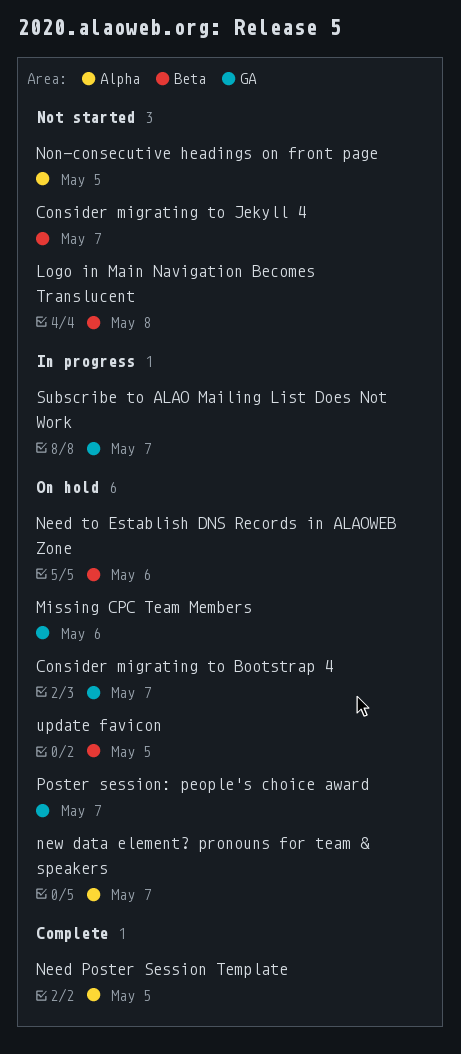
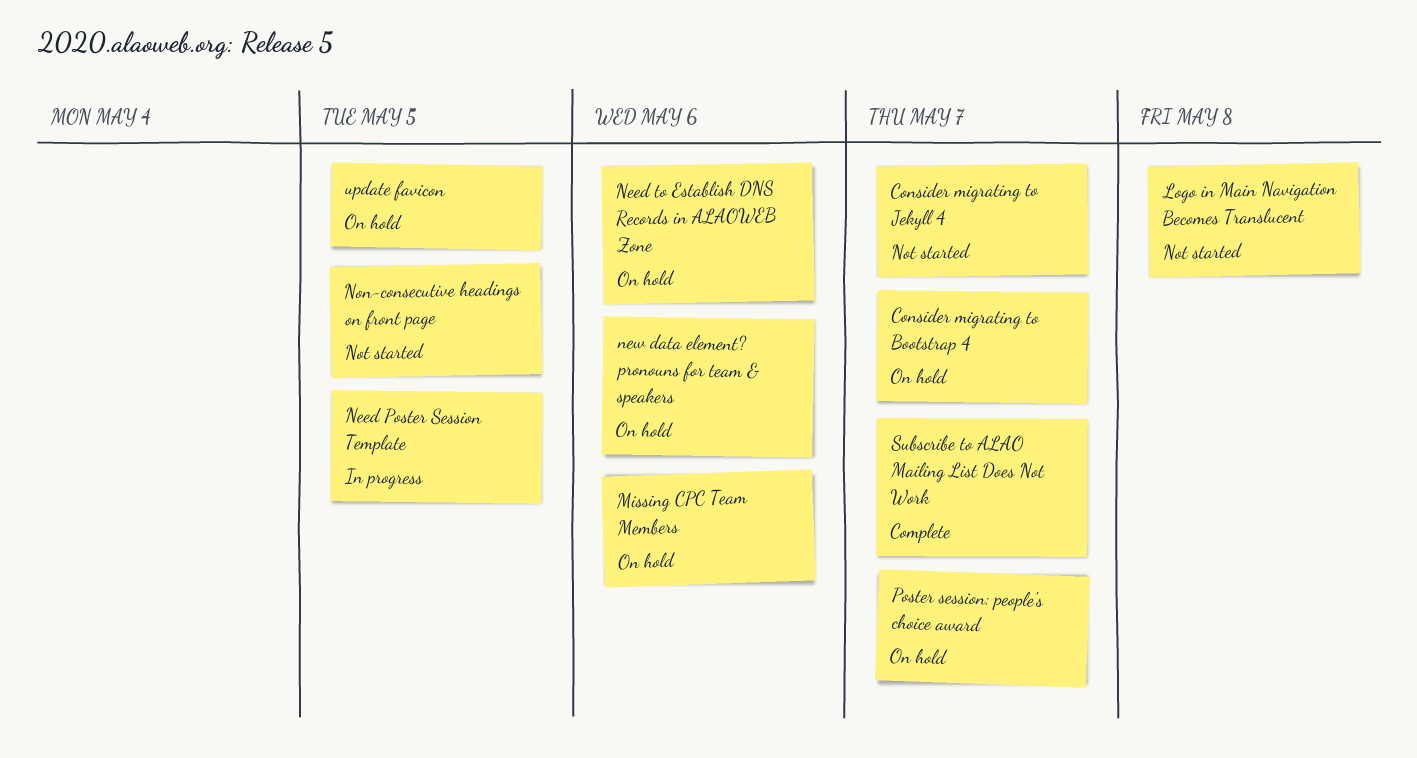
Need Poster Session Template, status: Complete -> In progress
new data element? pronouns for team & speakers, due: May 7 -> May 6
Subscribe to ALAO Mailing List Does Not Work, status: In progress -> Complete

